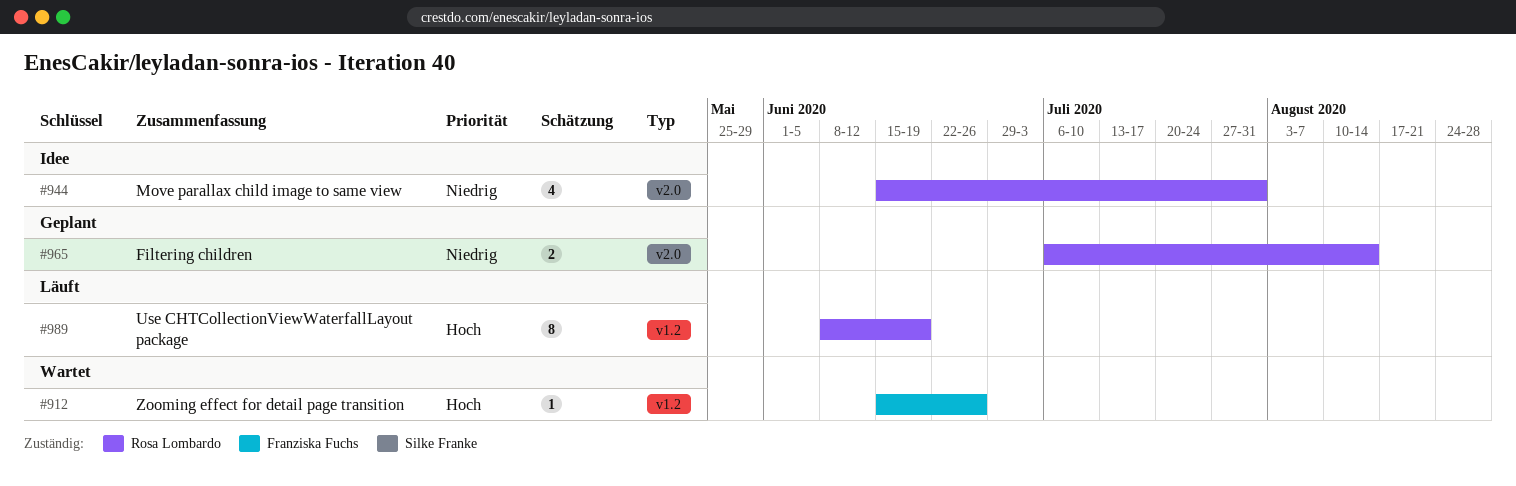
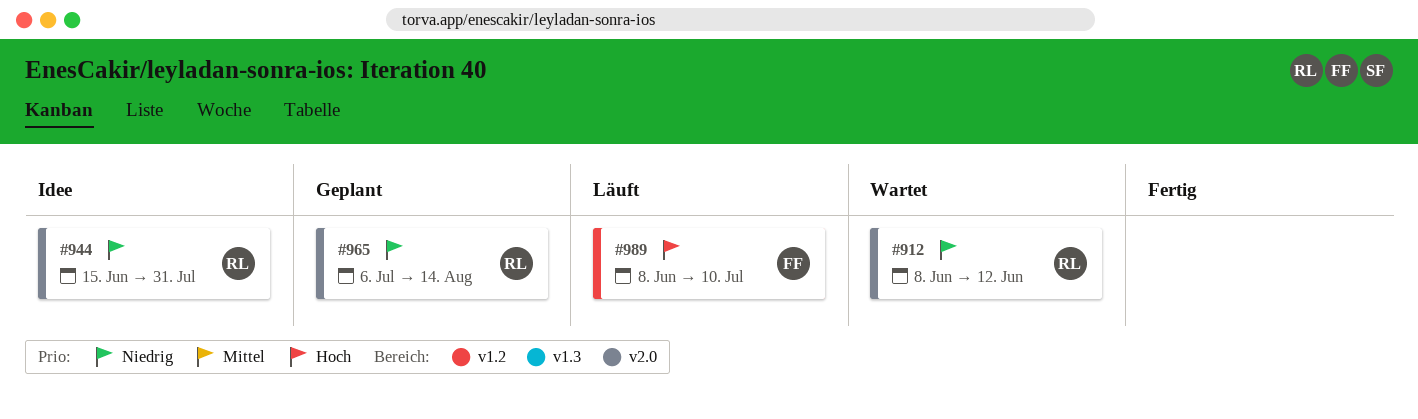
#912, owner: Franziska Fuchs -> Rosa Lombardo
#912, priority: Hoch -> Niedrig
#912, label: v1.2 -> v2.0
#912, start: Jun 15 -> Jun 8
#912, due: Jun 26 -> Jun 12
#989, owner: Rosa Lombardo -> Franziska Fuchs
#989, due: Jun 19 -> Jul 10

